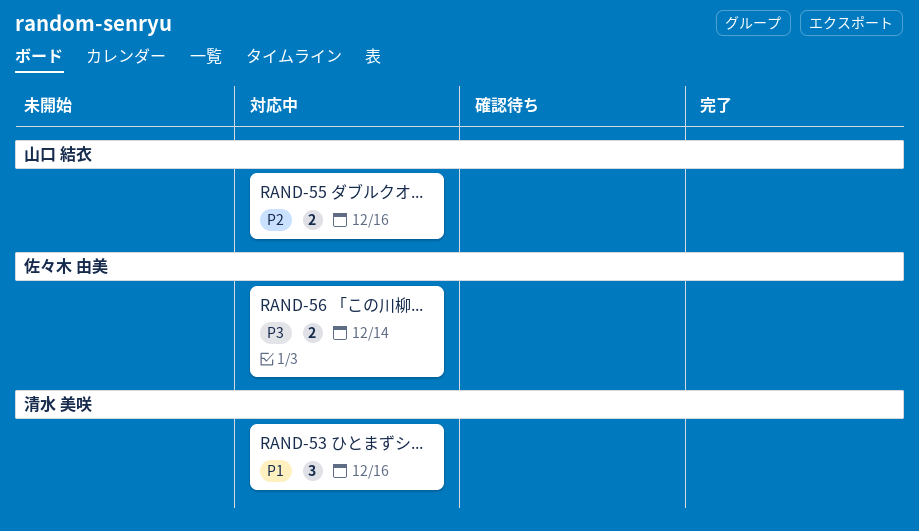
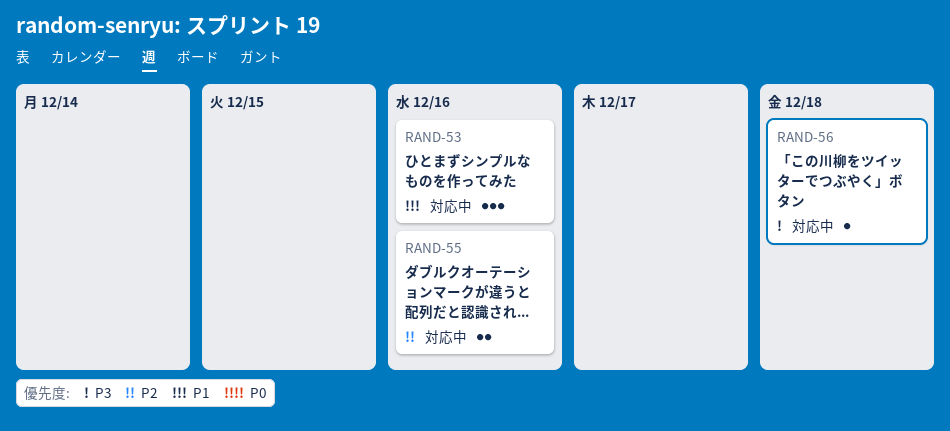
RAND-56, estimate: 2 -> 1
RAND-56, due: Dec 14 -> Dec 18

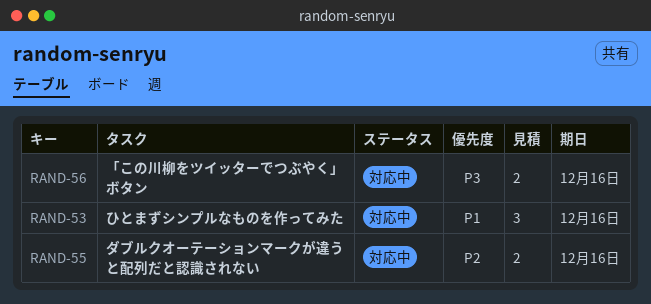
RAND-56, estimate: 1 -> 2
RAND-56, due: Dec 18 -> Dec 16

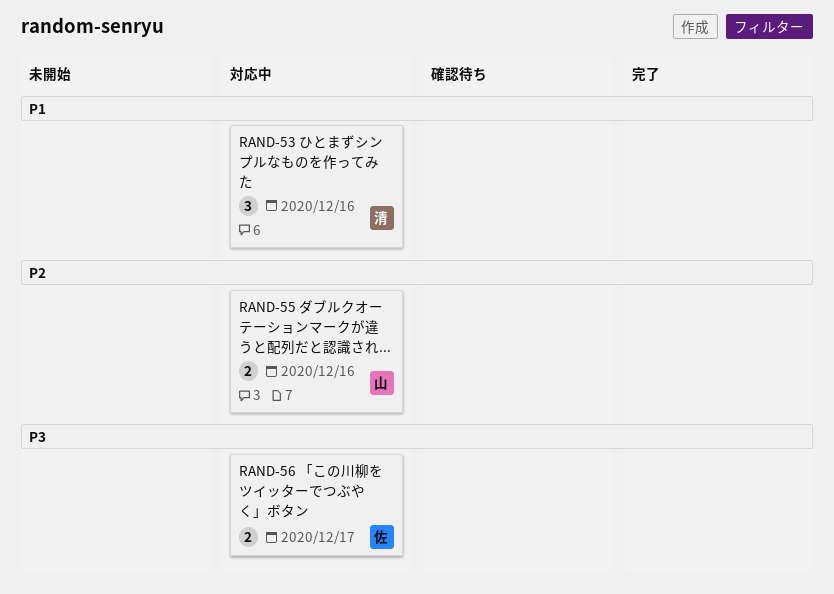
RAND-56, due: Dec 16 -> Dec 17

